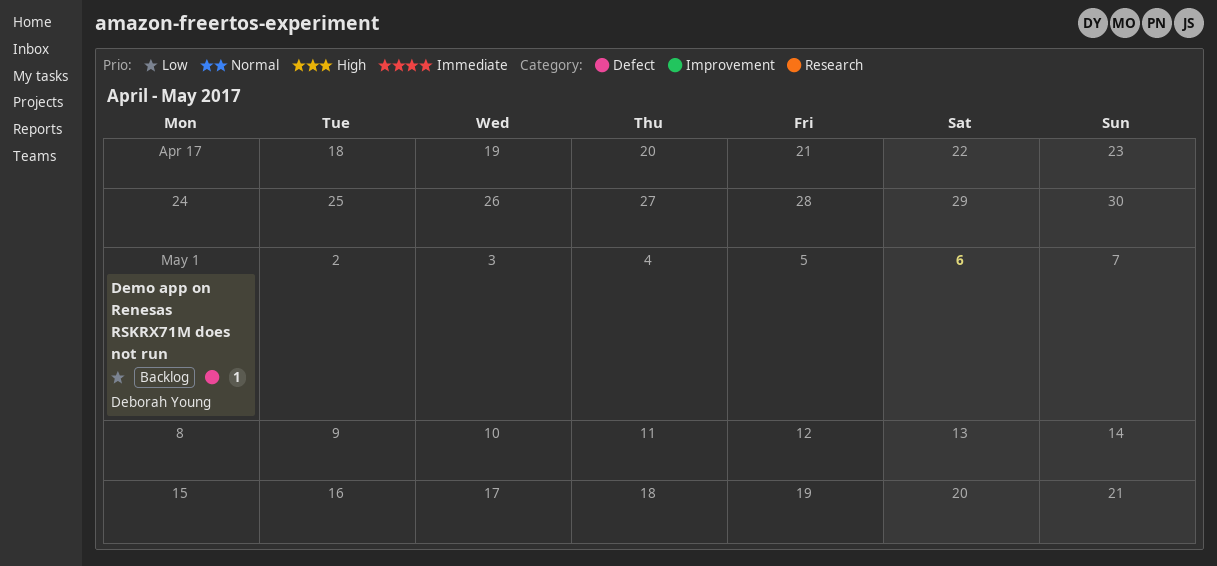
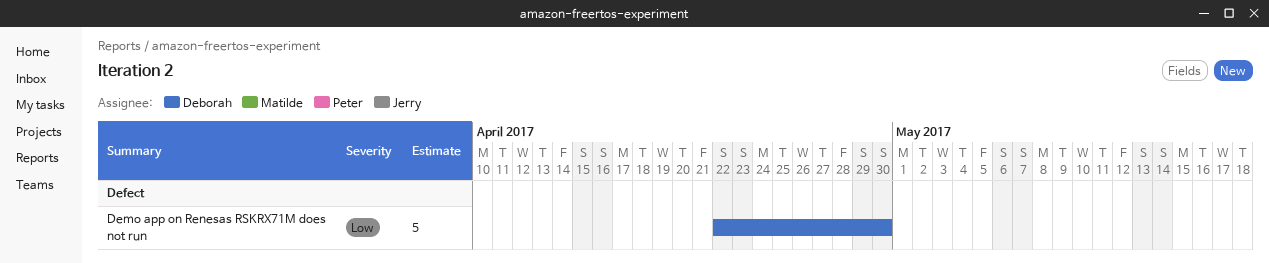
Demo app on Renesas RSKRX71M does not run, estimate: 1 -> 5
Demo app on Renesas RSKRX71M does not run, due: May 1 -> Apr 30

